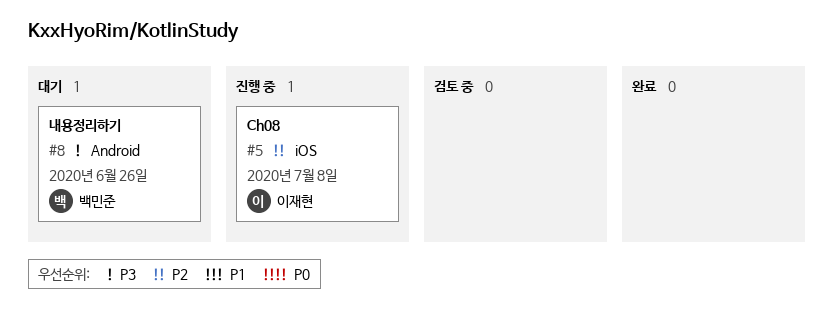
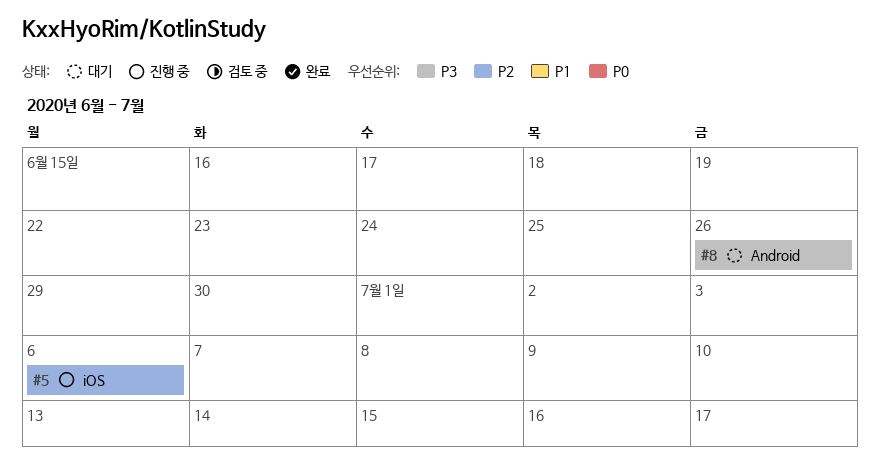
#5, due: Jul 8 -> Jul 6

